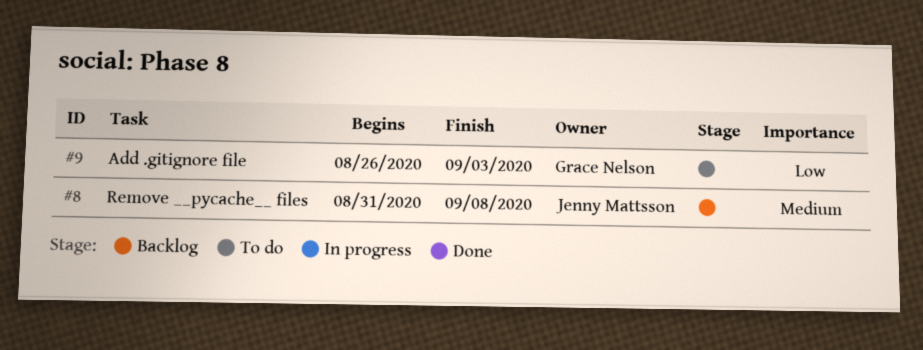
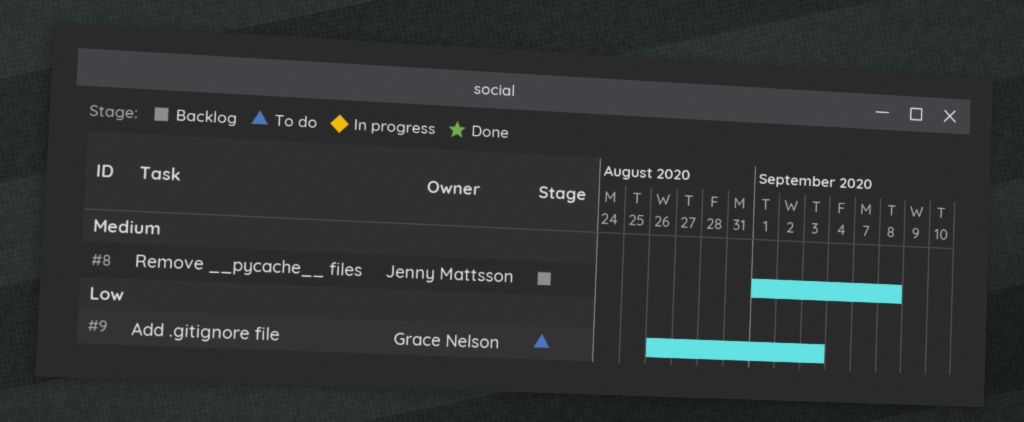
#8, start: Aug 31 -> Sep 1

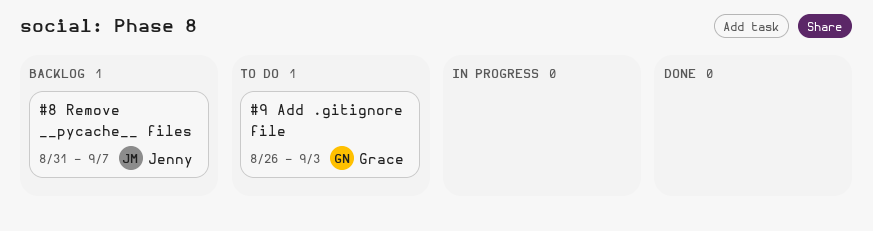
#8, start: Sep 1 -> Aug 31
#8, due: Sep 8 -> Sep 7

